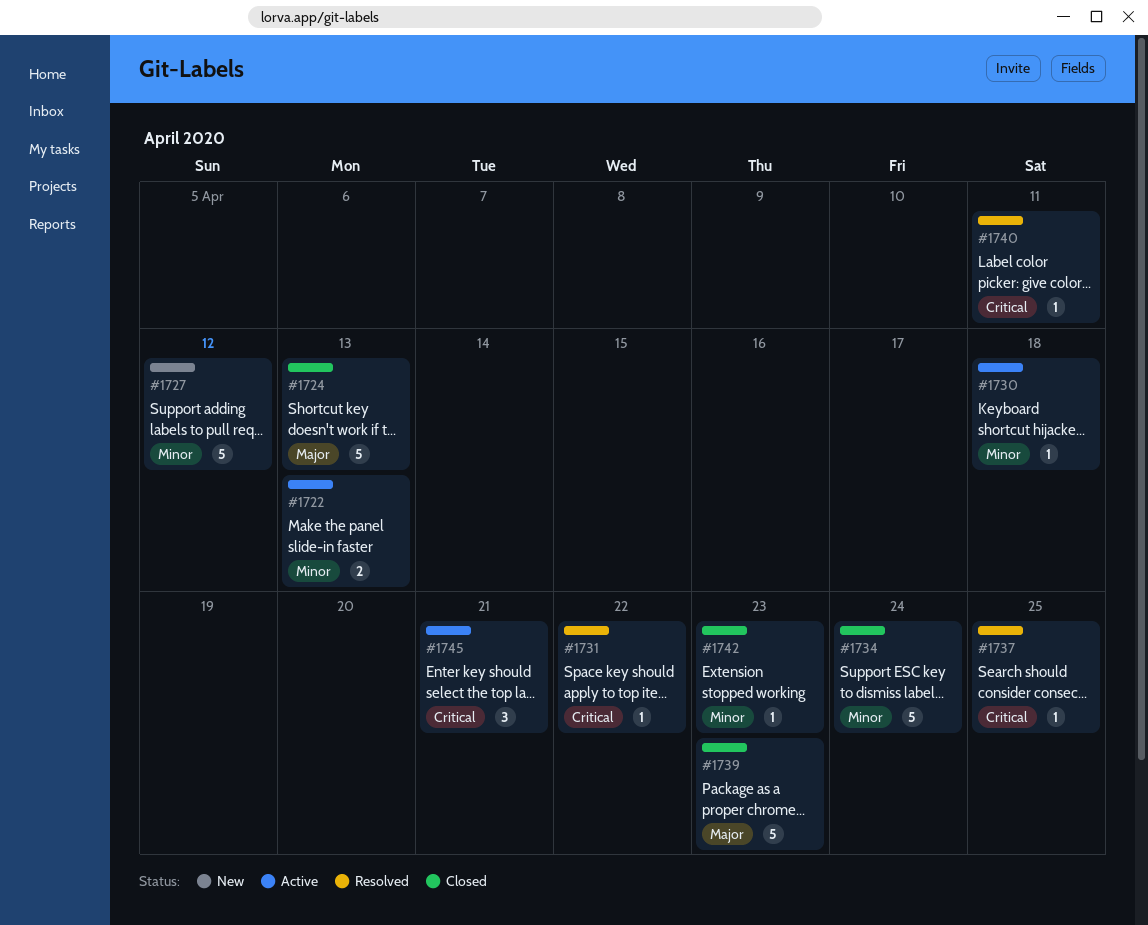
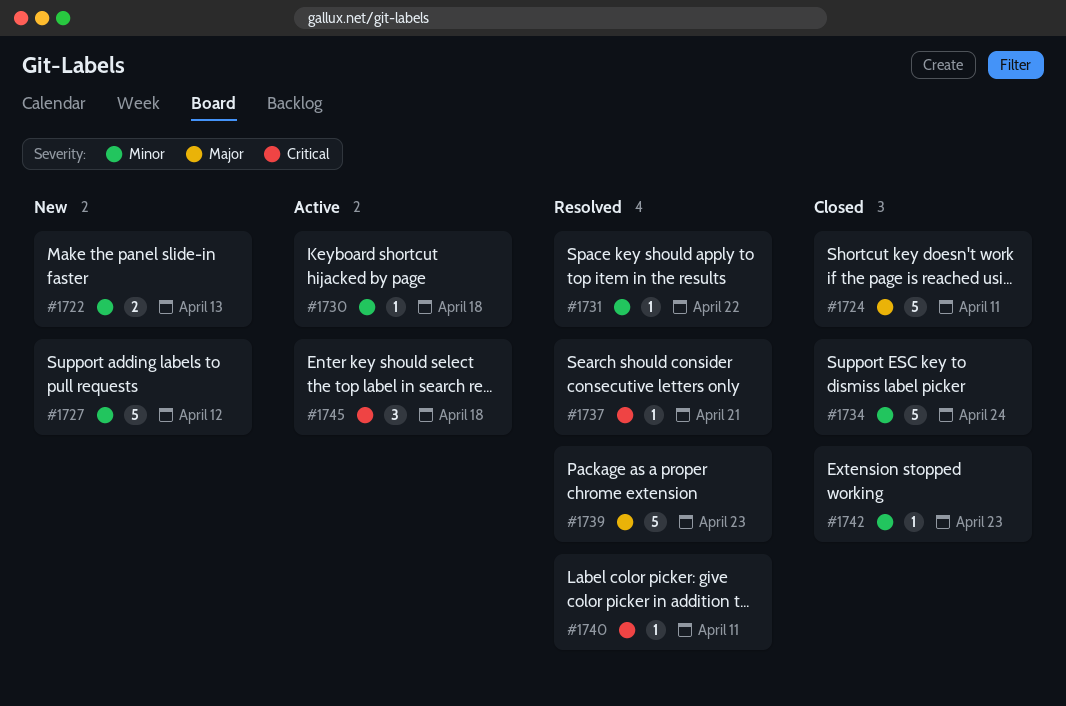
#1722, status: Active -> New
#1724, due: Apr 13 -> Apr 11
#1731, priority: Critical -> Minor
#1737, due: Apr 25 -> Apr 21
#1739, status: Closed -> Resolved
#1745, due: Apr 21 -> Apr 18

